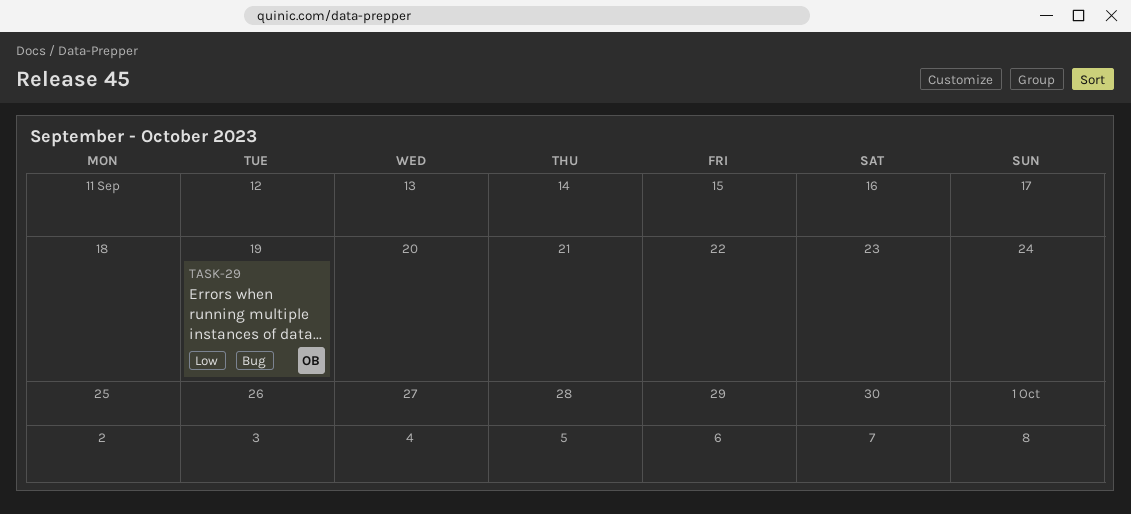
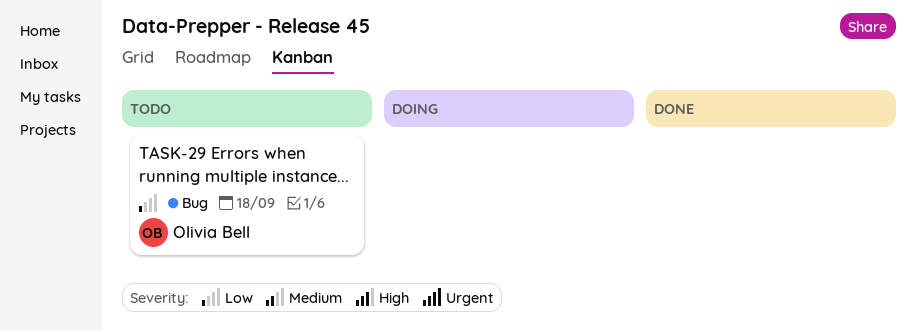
TASK-29, due: Sep 19 -> Sep 18

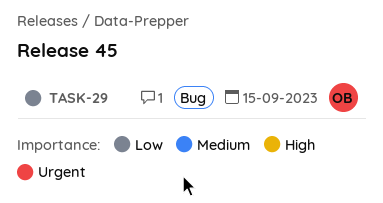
TASK-29, due: Sep 18 -> Sep 15

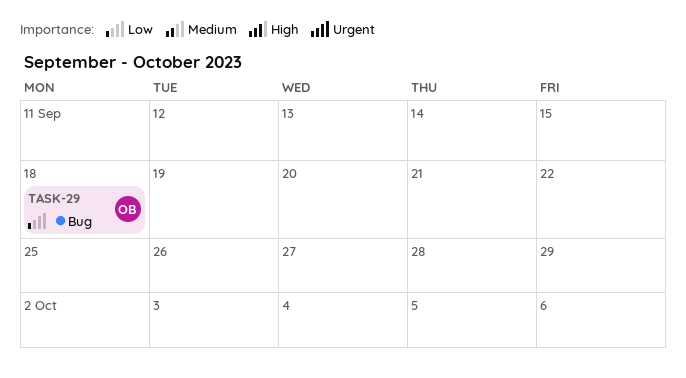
TASK-29, due: Sep 15 -> Sep 18

